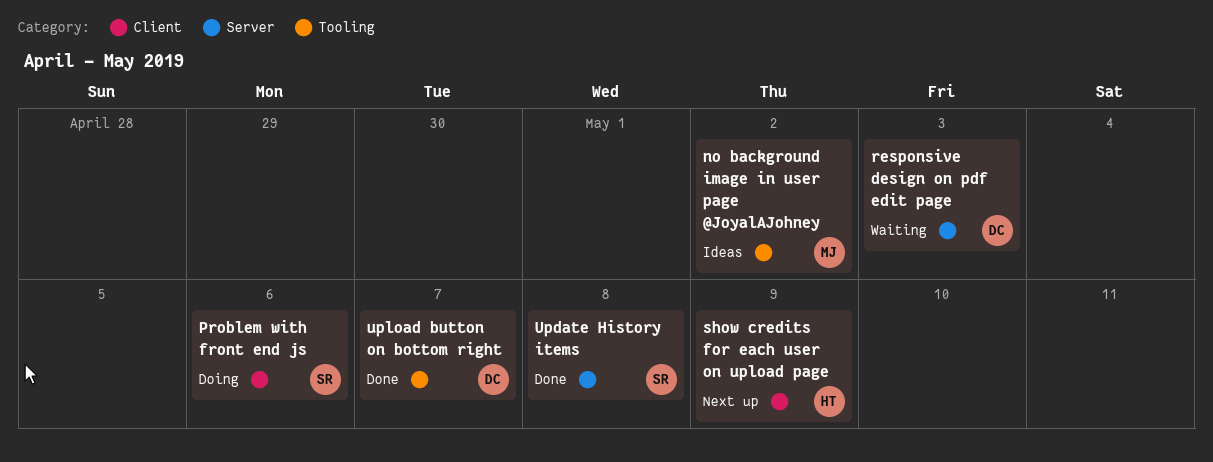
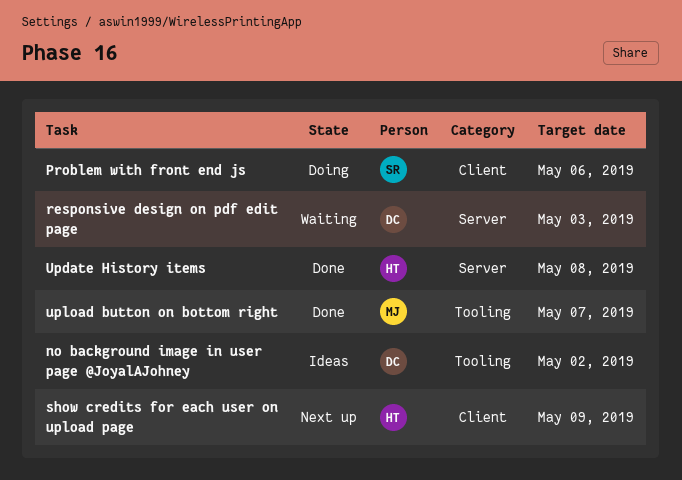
no background image in user page @JoyalAJohney, owner: MJ -> DC
Update History items, owner: SR -> HT
upload button on bottom right, owner: DC -> MJ

